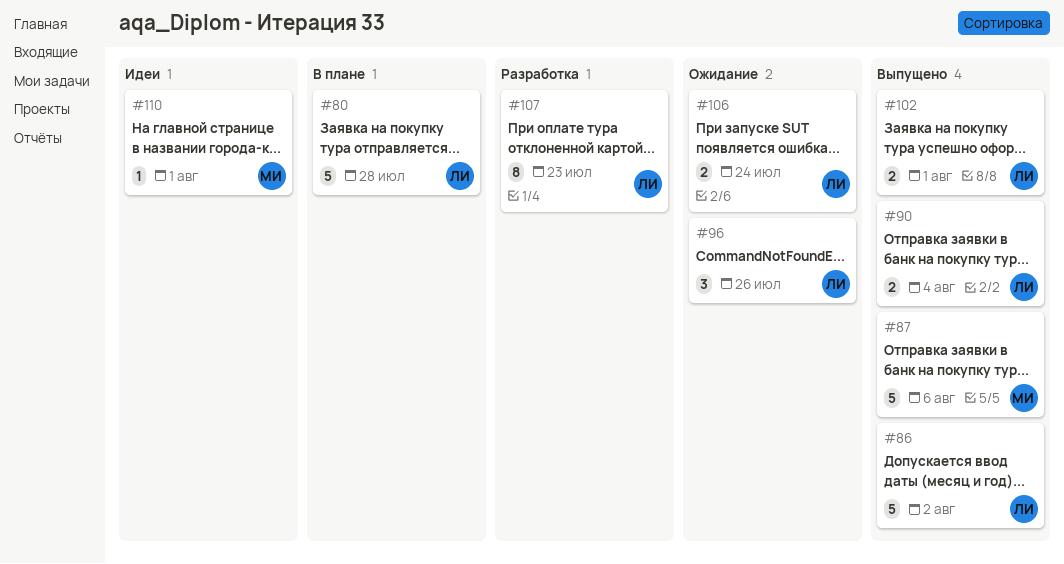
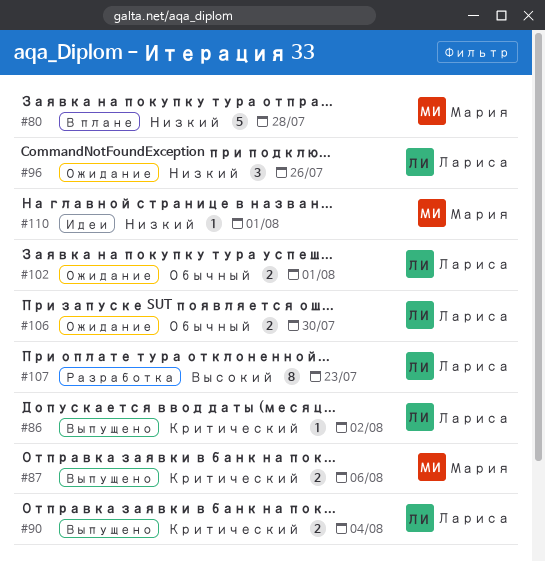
#80, owner: Лариса -> Мария
#86, estimate: 5 -> 1
#87, estimate: 5 -> 2
#102, status: Выпущено -> Ожидание
#106, due: Jul 24 -> Jul 30

